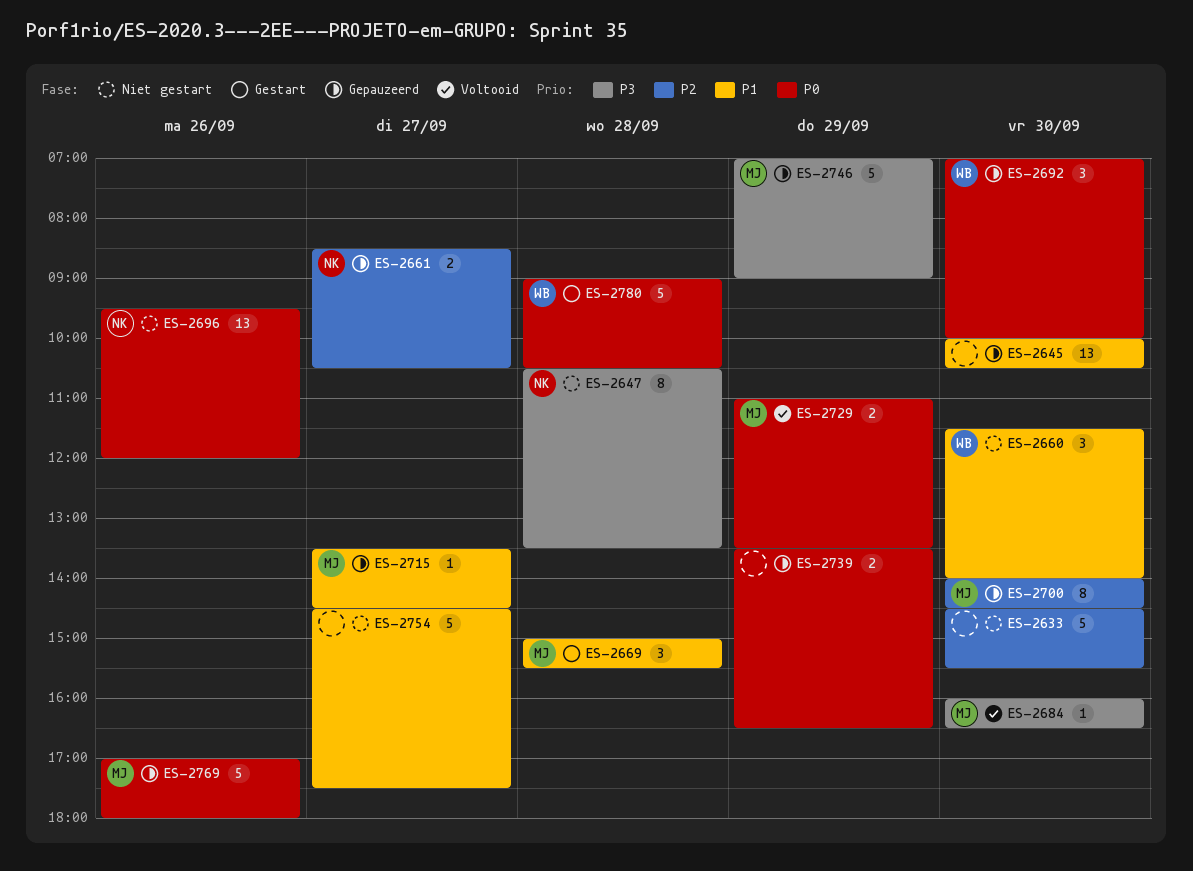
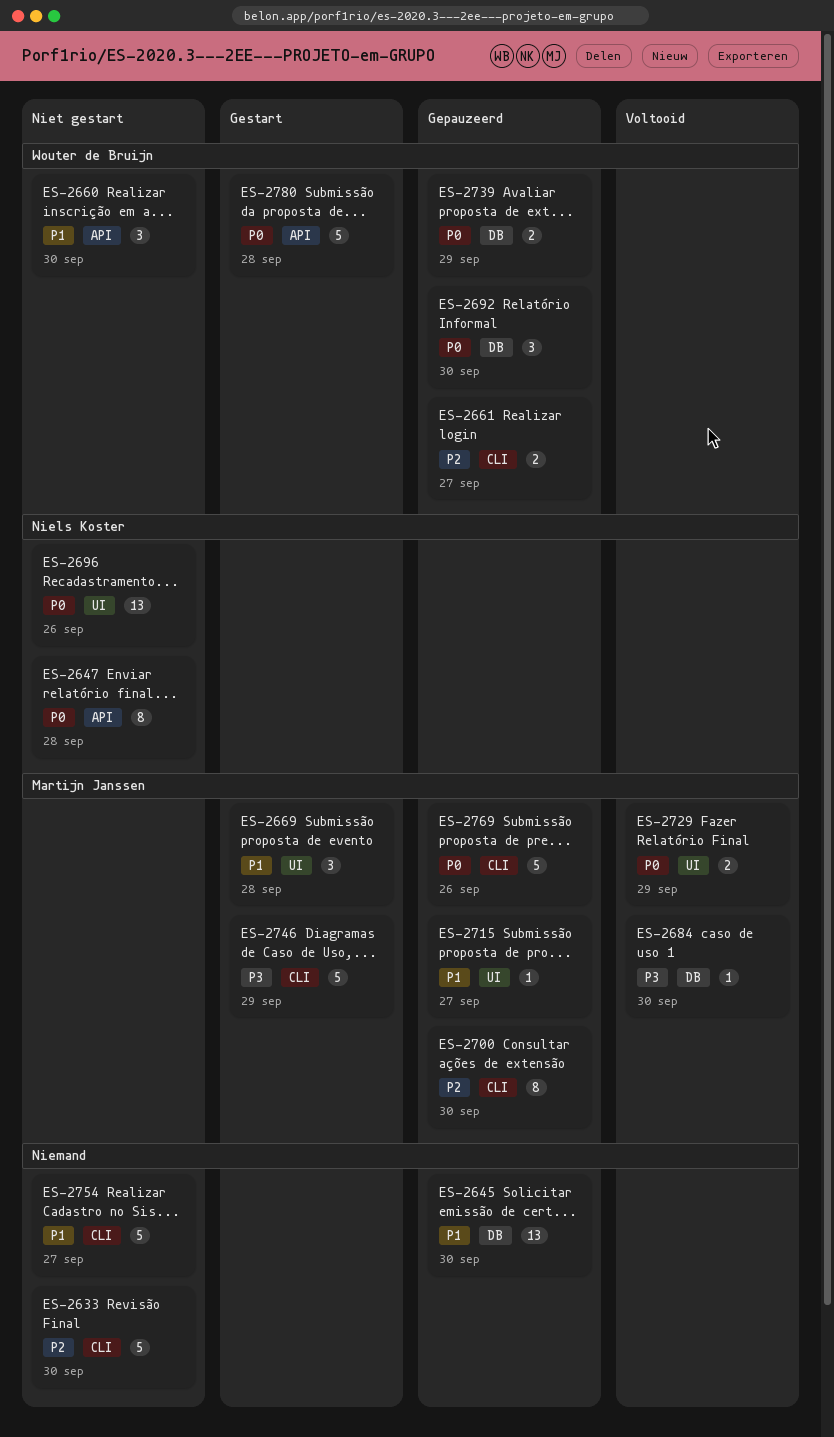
ES-2647, priority: P3 -> P0
ES-2661, owner: Niels Koster -> Wouter de Bruijn
ES-2739, owner: none -> Wouter de Bruijn
ES-2746, status: Gepauzeerd -> Gestart

